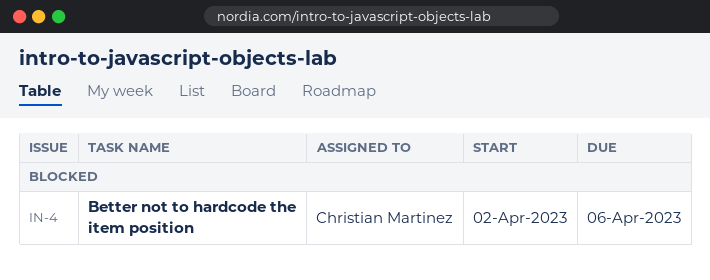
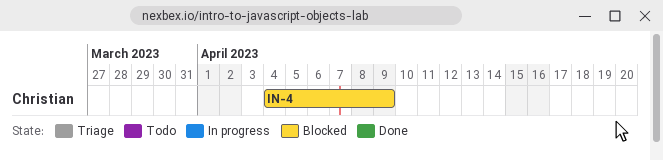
IN-4, start: Apr 2 -> Apr 4
IN-4, due: Apr 6 -> Apr 9

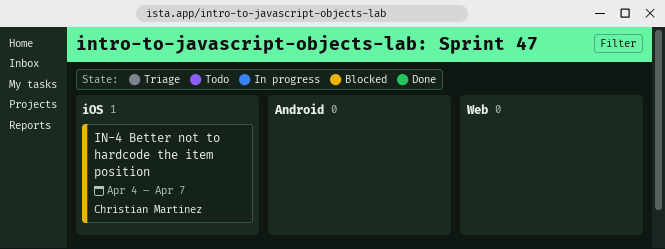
IN-4, due: Apr 9 -> Apr 7

